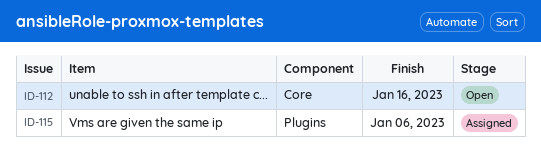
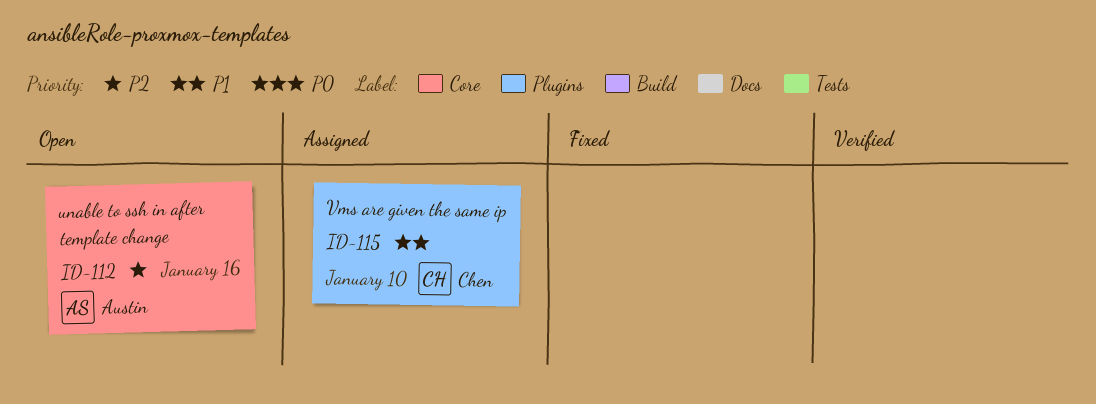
ID-115, due: Jan 6 -> Jan 10

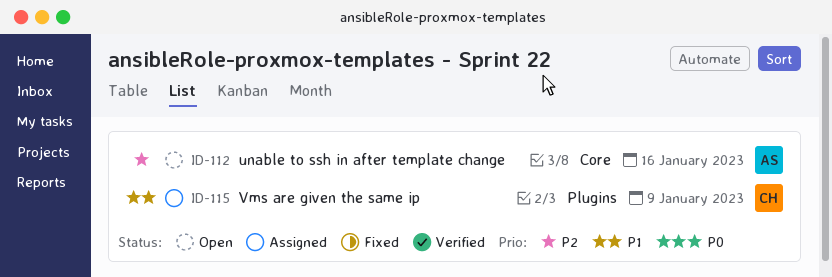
ID-115, due: Jan 10 -> Jan 9

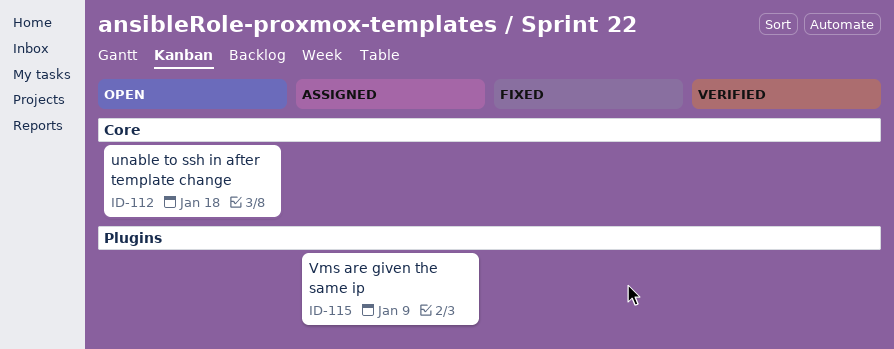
ID-112, due: Jan 16 -> Jan 18

